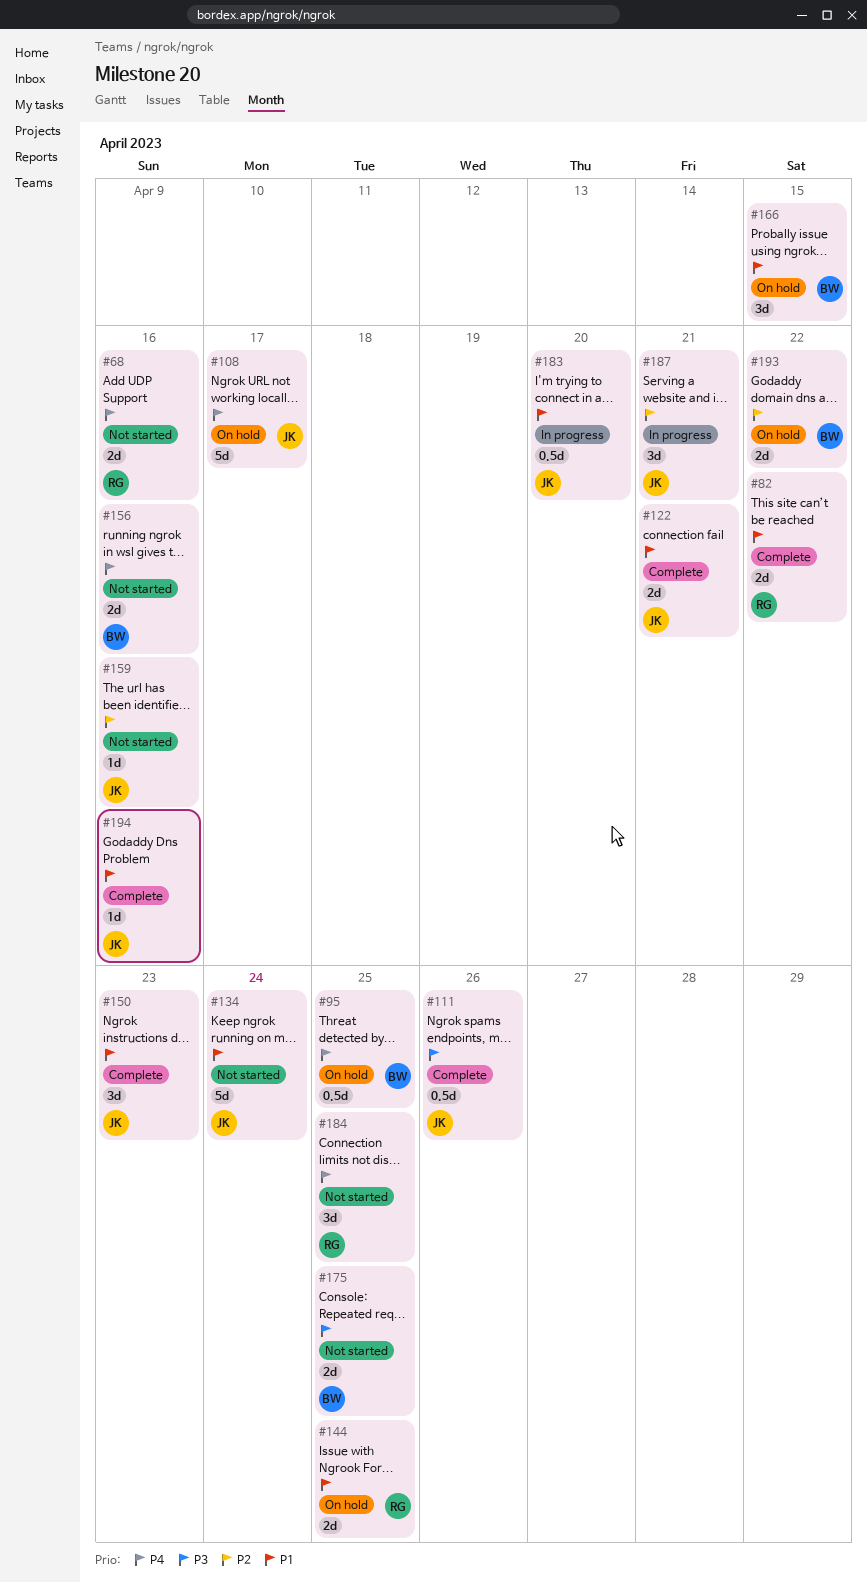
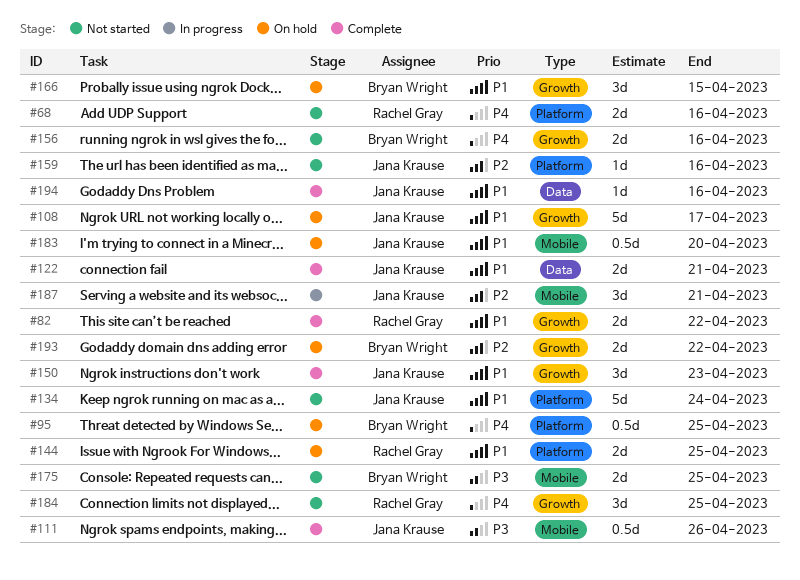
#108, priority: P4 -> P1
#183, status: In progress -> On hold

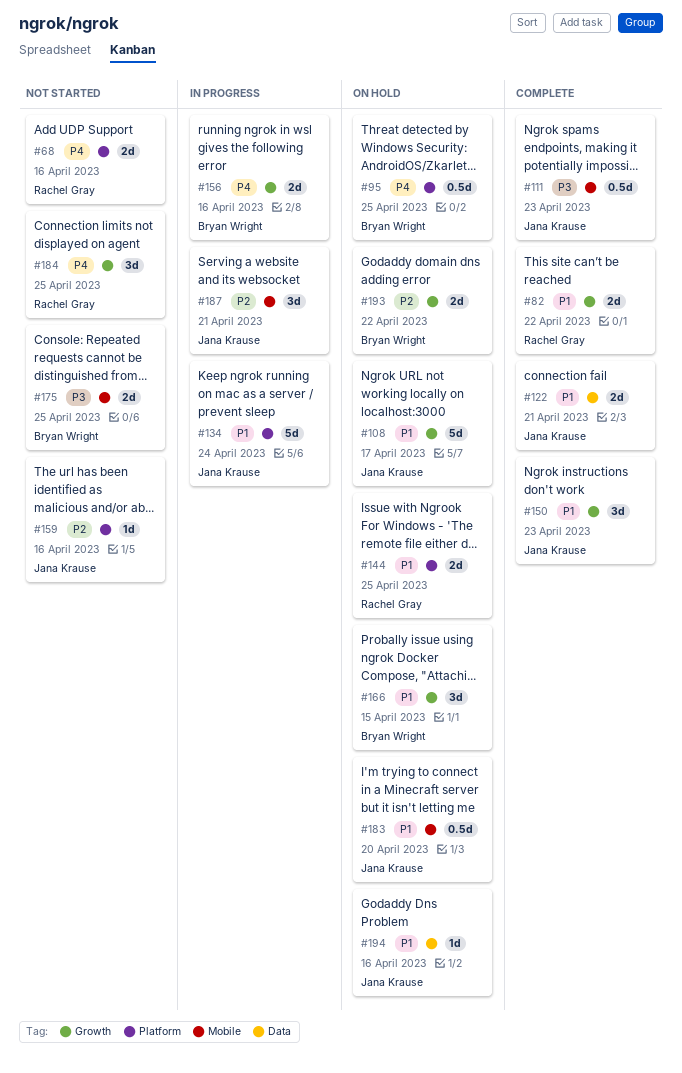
#111, due: Apr 26 -> Apr 23
#134, status: Not started -> In progress
#156, status: Not started -> In progress
#194, status: Complete -> On hold

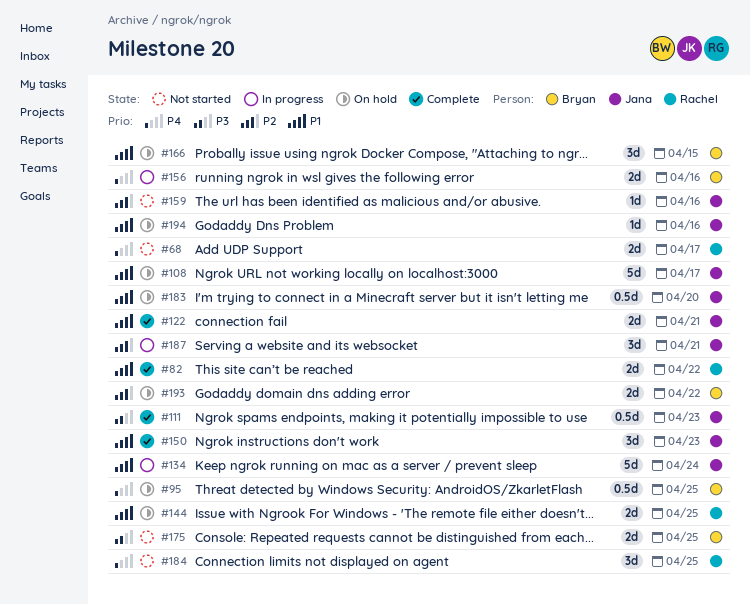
#68, due: Apr 16 -> Apr 17

